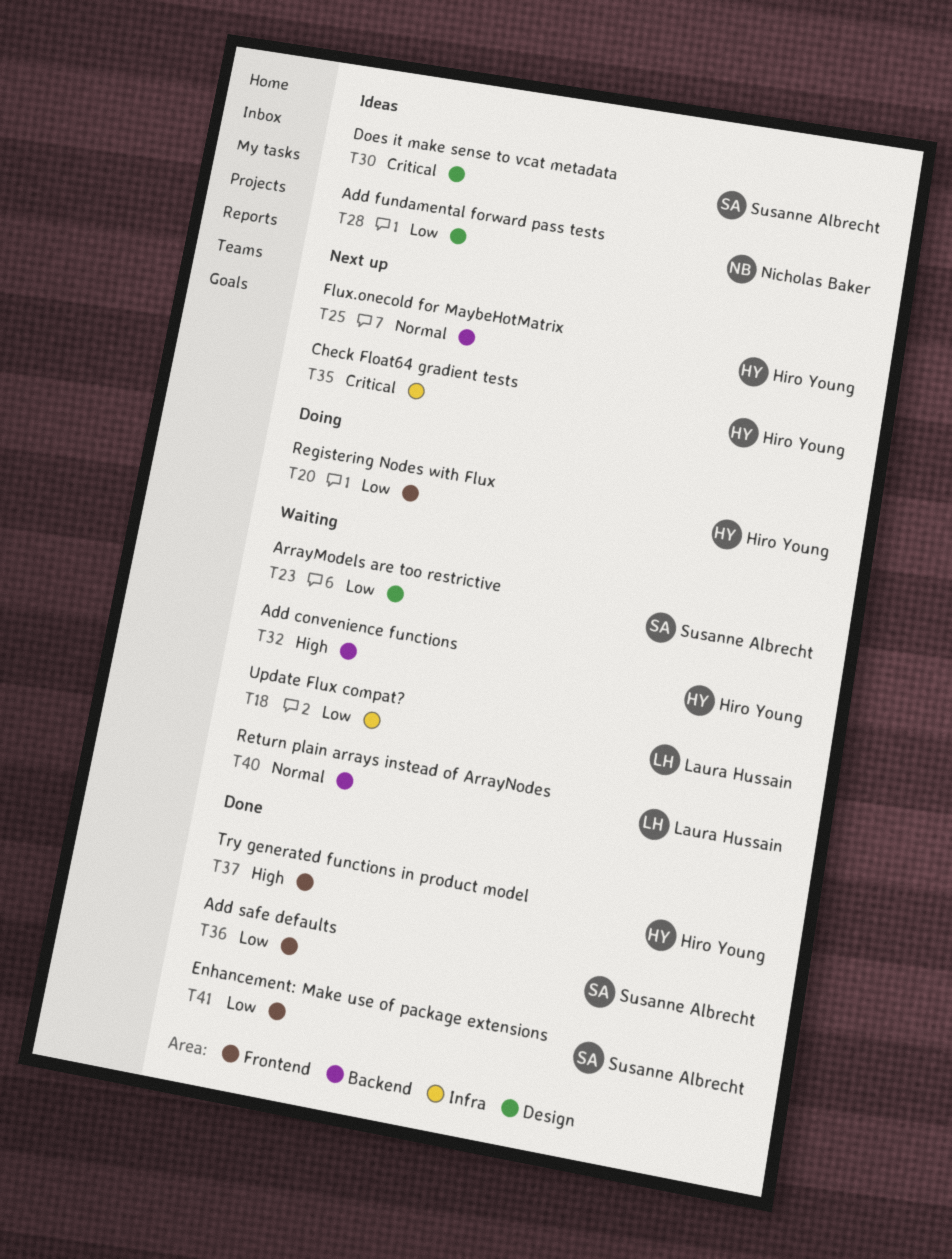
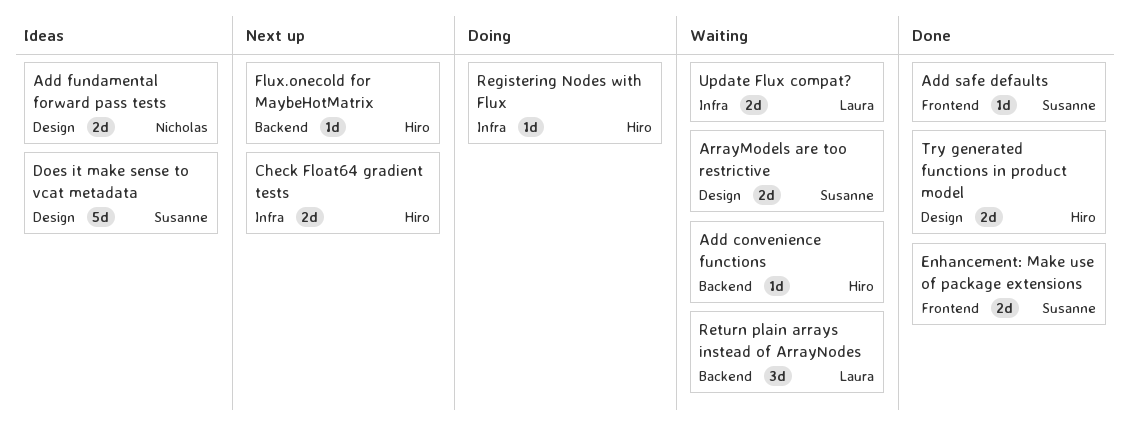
Registering Nodes with Flux, label: Frontend -> Infra
Try generated functions in product model, label: Frontend -> Design

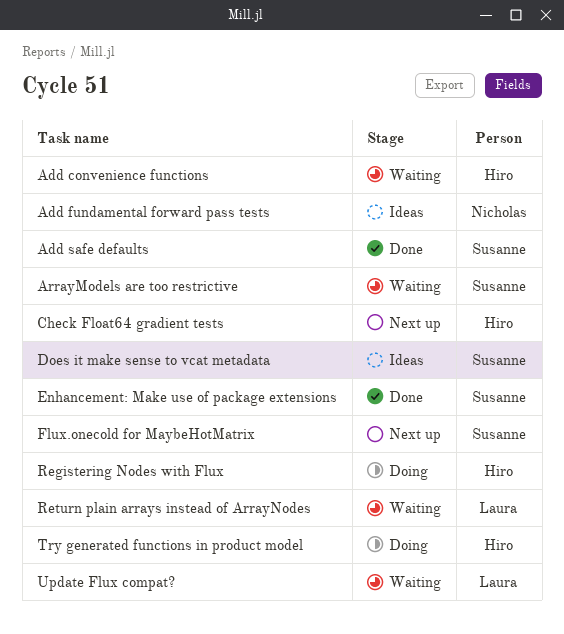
Flux.onecold for MaybeHotMatrix, owner: Hiro -> Susanne
Try generated functions in product model, status: Done -> Doing

